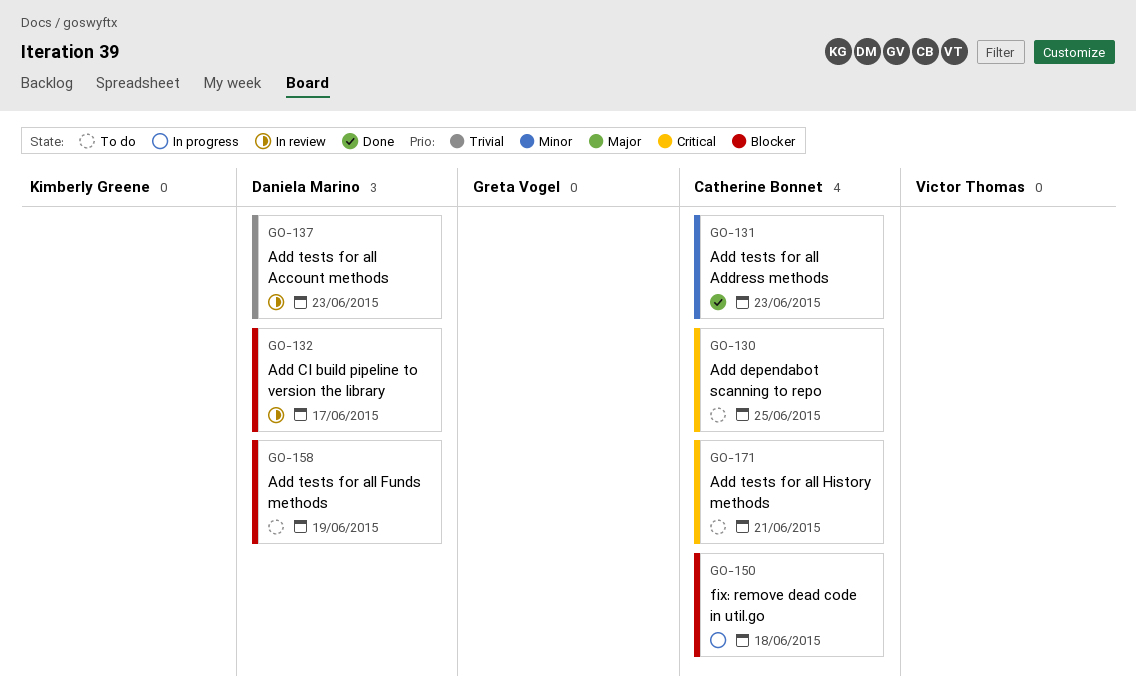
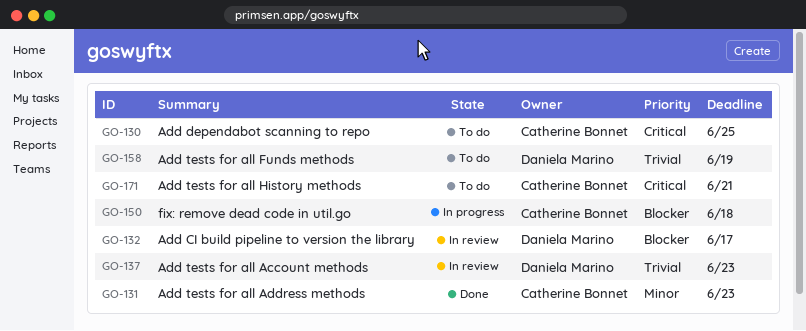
GO-158, priority: Blocker -> Trivial

